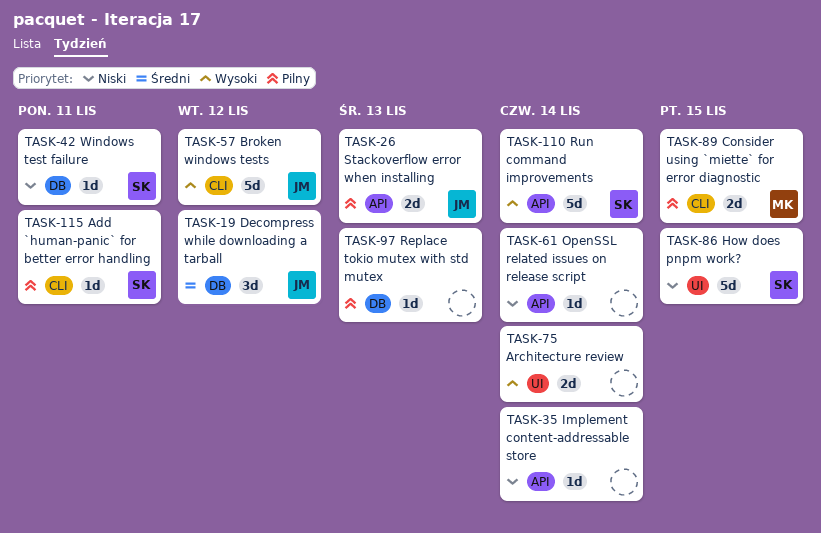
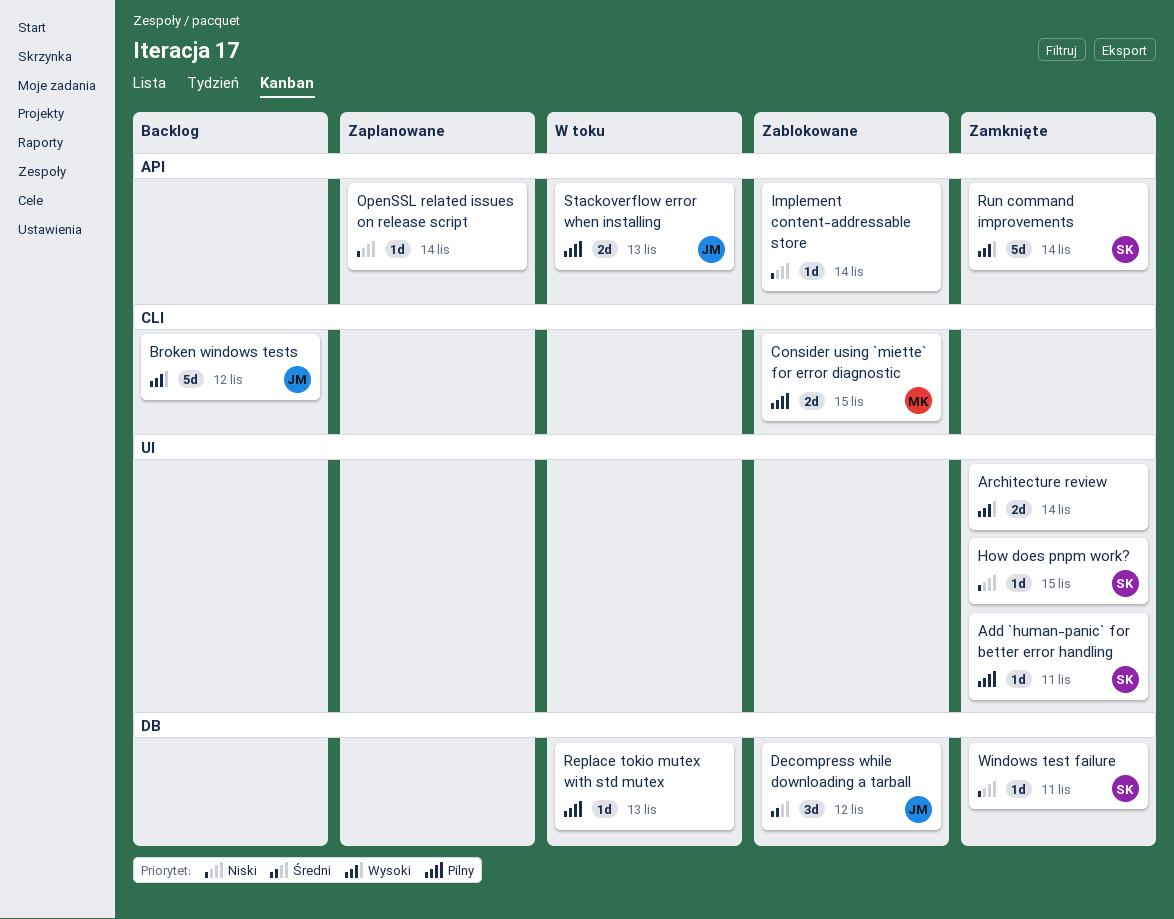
Add `human-panic` for better error handling, label: CLI -> UI
How does pnpm work?, estimate: 5d -> 1d

